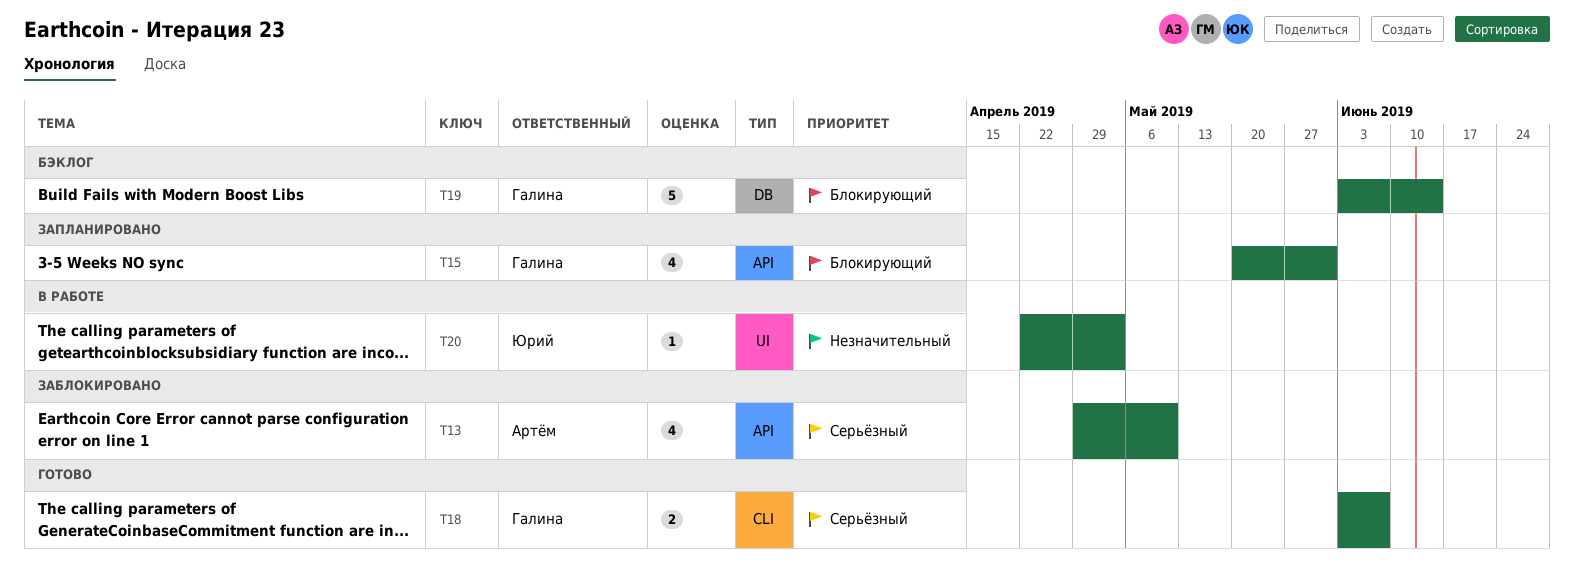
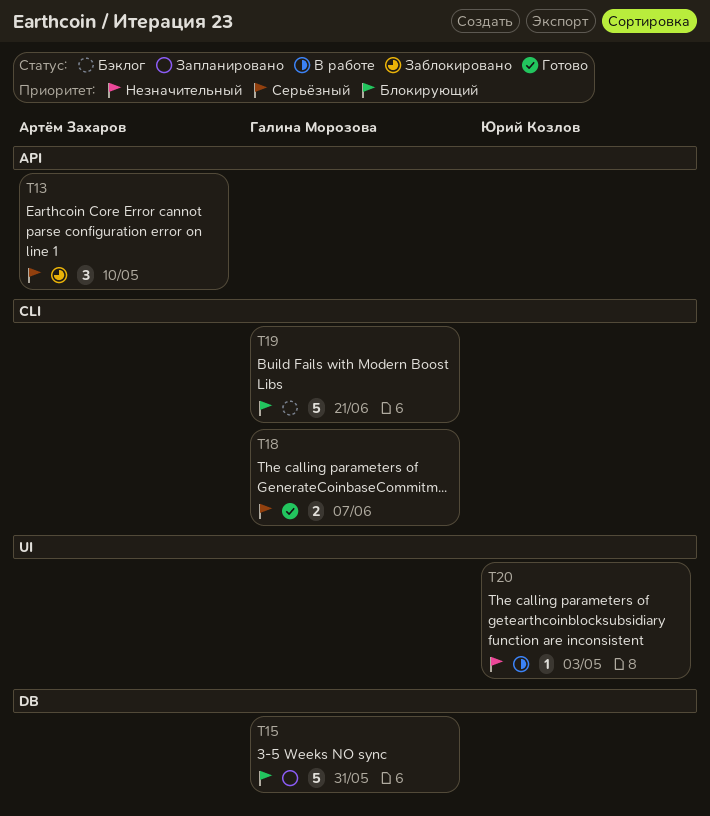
T13, estimate: 4 -> 3
T15, label: API -> DB
T15, estimate: 4 -> 5
T19, label: DB -> CLI
T19, due: Jun 14 -> Jun 21

